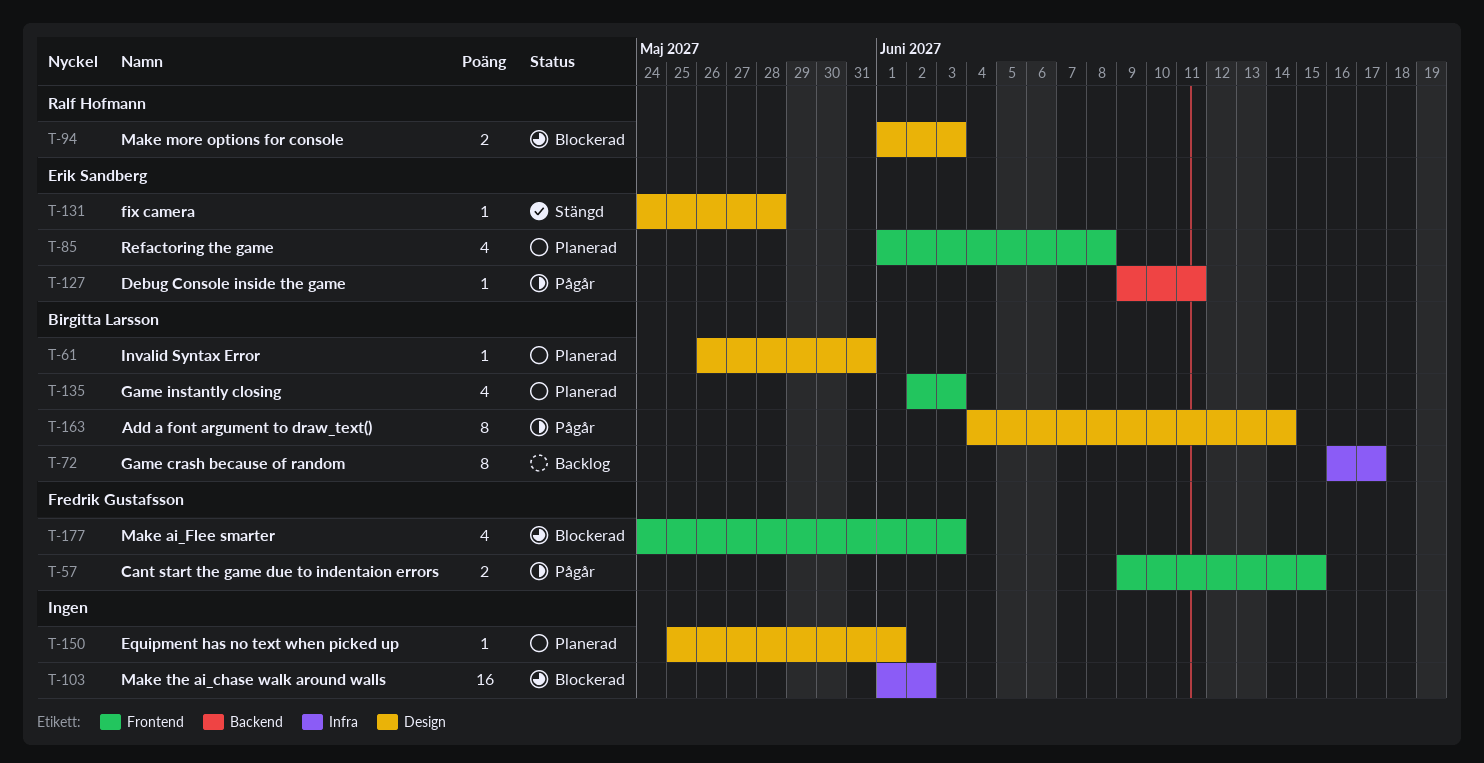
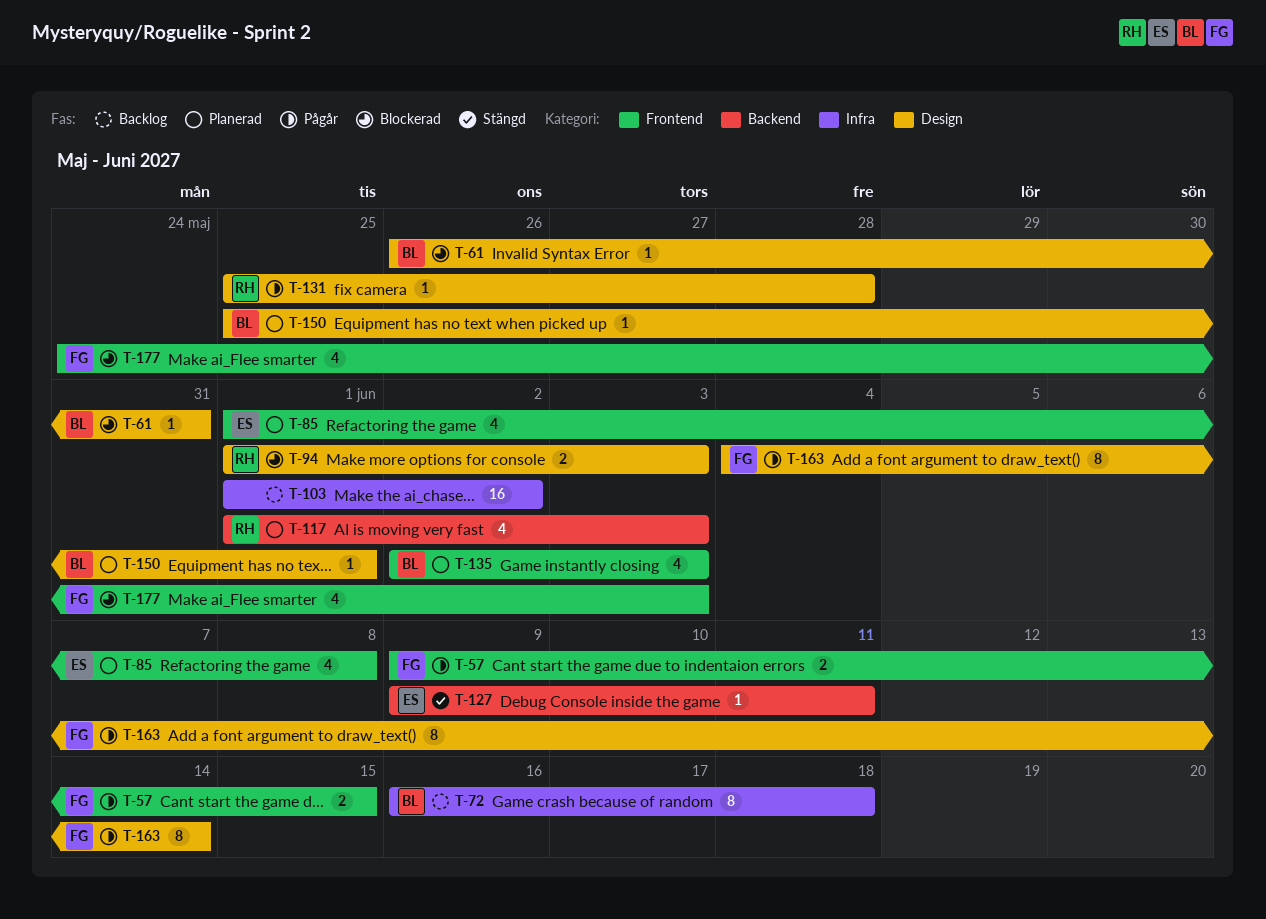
T-61, status: Planerad -> Blockerad
T-72, due: Jun 17 -> Jun 18
T-103, status: Blockerad -> Backlog
T-117: none -> present
T-127, status: Pågår -> Stängd
T-131, status: Stängd -> Pågår
T-131, owner: Erik Sandberg -> Ralf Hofmann
T-131, start: May 24 -> May 25
T-150, owner: none -> Birgitta Larsson
T-163, owner: Birgitta Larsson -> Fredrik Gustafsson

